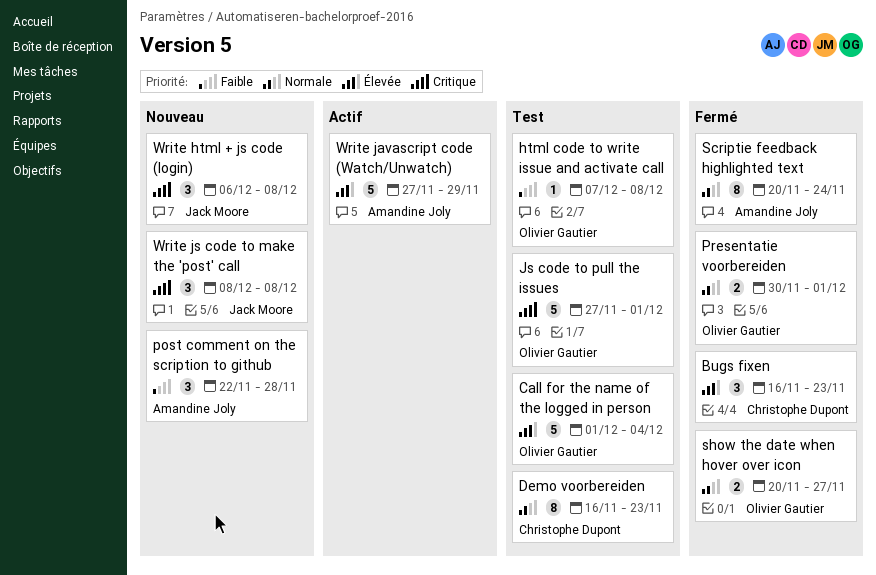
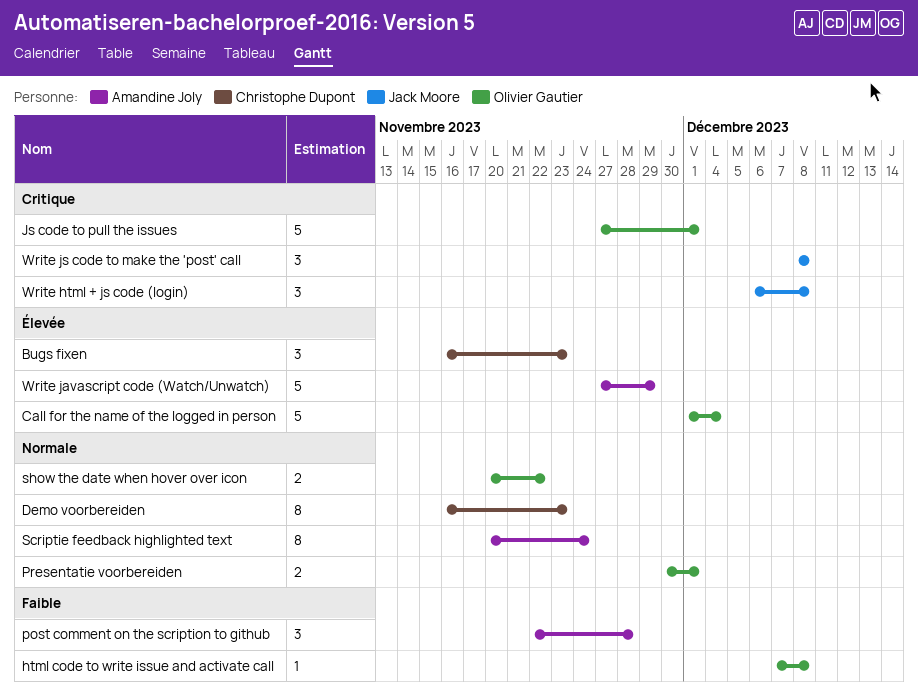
show the date when hover over icon, due: Nov 27 -> Nov 22

